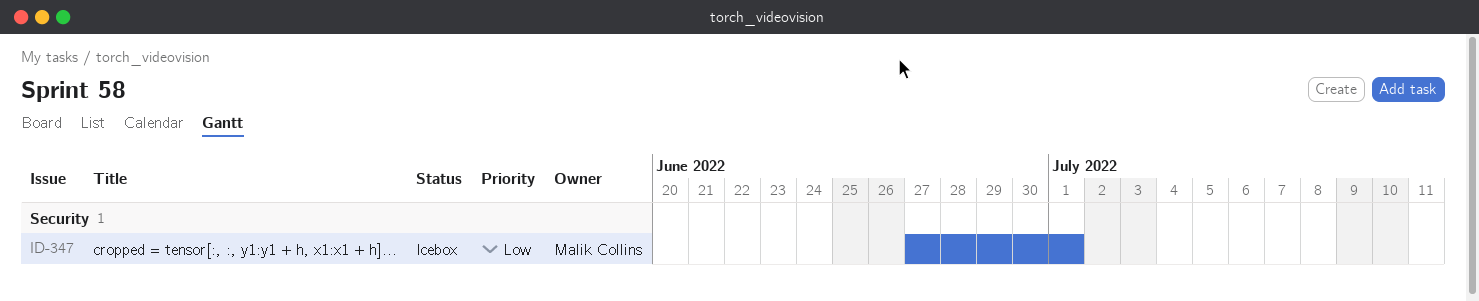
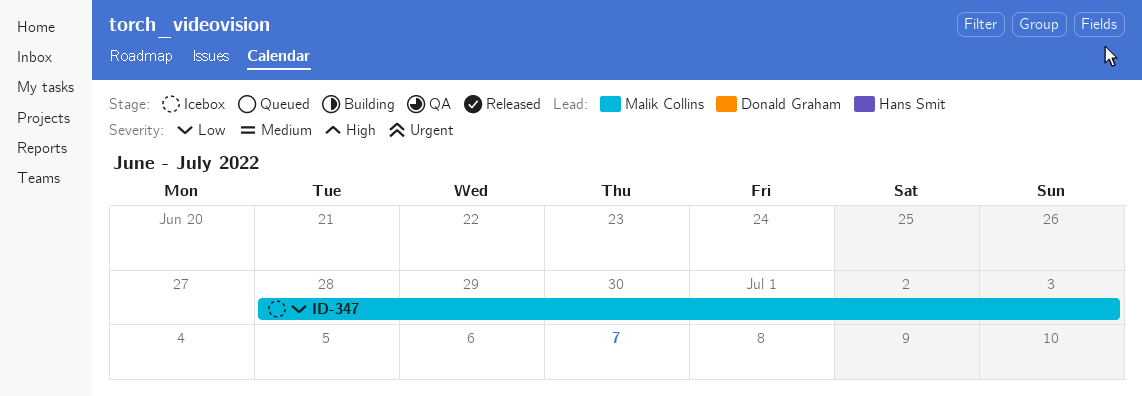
ID-347, start: Jun 27 -> Jun 28
ID-347, due: Jul 1 -> Jul 3

